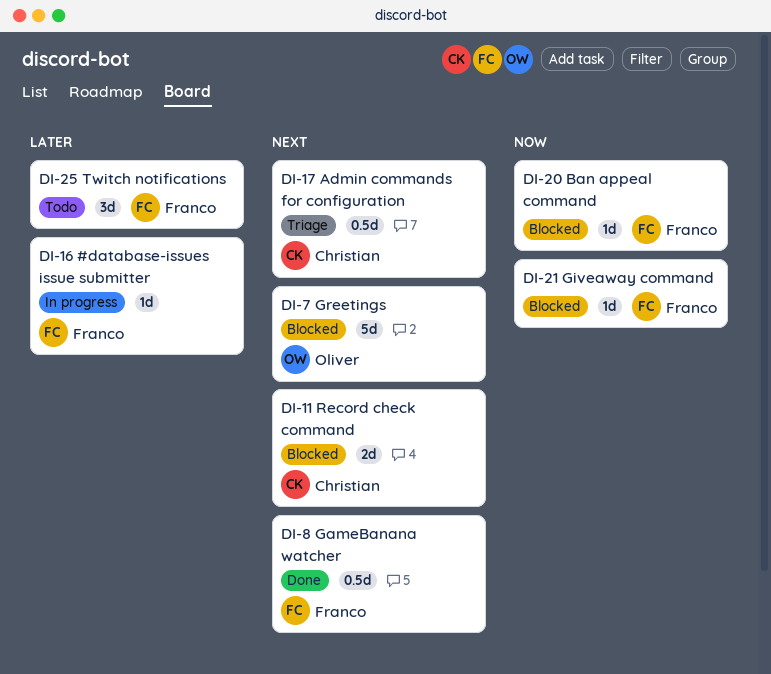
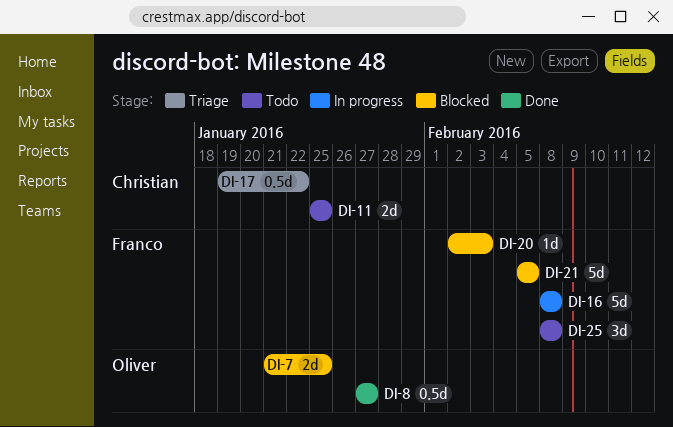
DI-7, estimate: 5d -> 2d
DI-8, owner: Franco -> Oliver
DI-11, status: Blocked -> Todo
DI-16, estimate: 1d -> 5d
DI-21, estimate: 1d -> 5d

